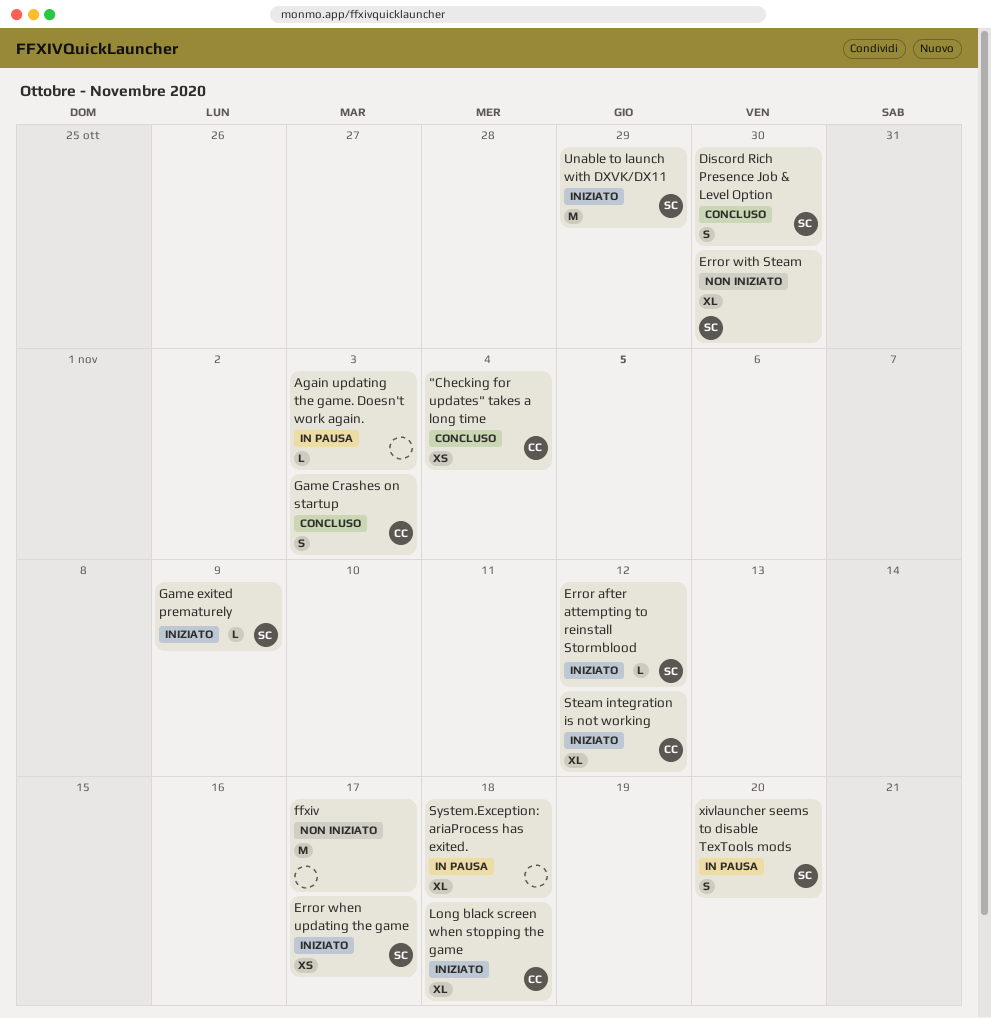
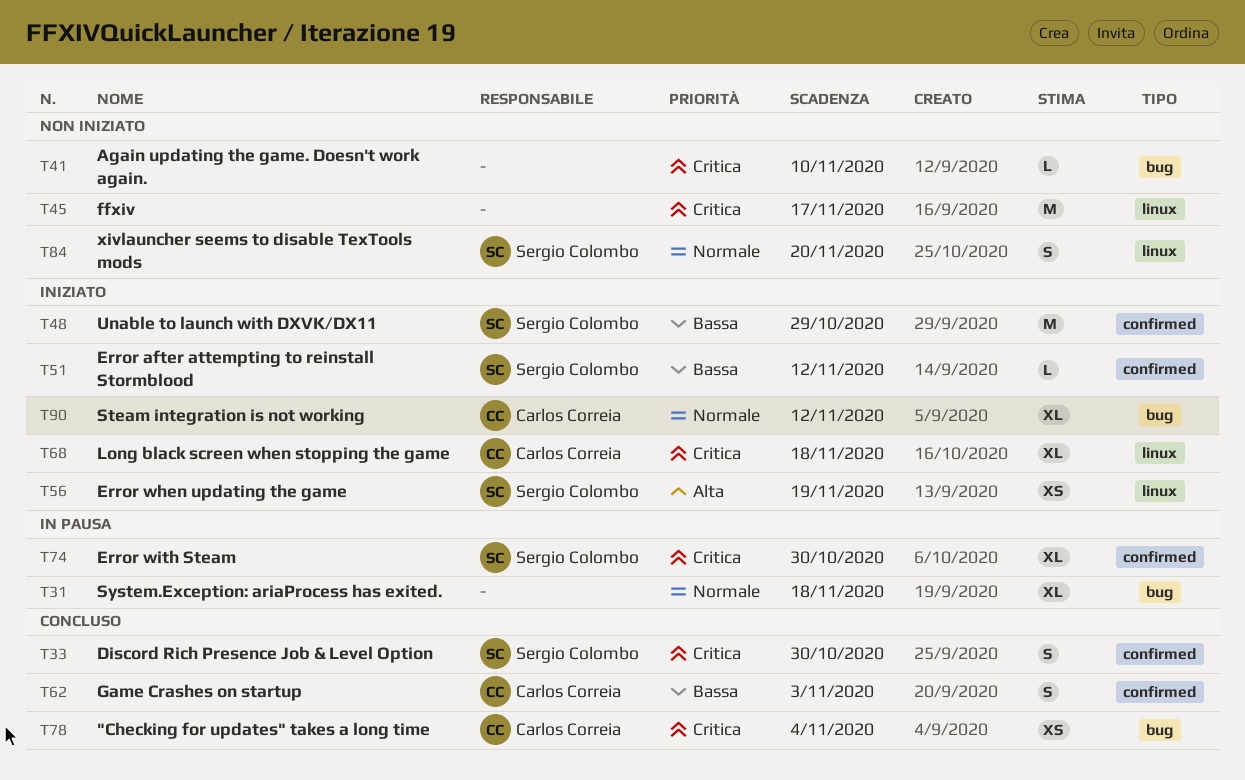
Again updating the game. Doesn't work again., status: In pausa -> Non iniziato
Again updating the game. Doesn't work again., due: Nov 3 -> Nov 10
Error when updating the game, due: Nov 17 -> Nov 19
Error with Steam, status: Non iniziato -> In pausa
Game exited prematurely: present -> none
xivlauncher seems to disable TexTools mods, status: In pausa -> Non iniziato

